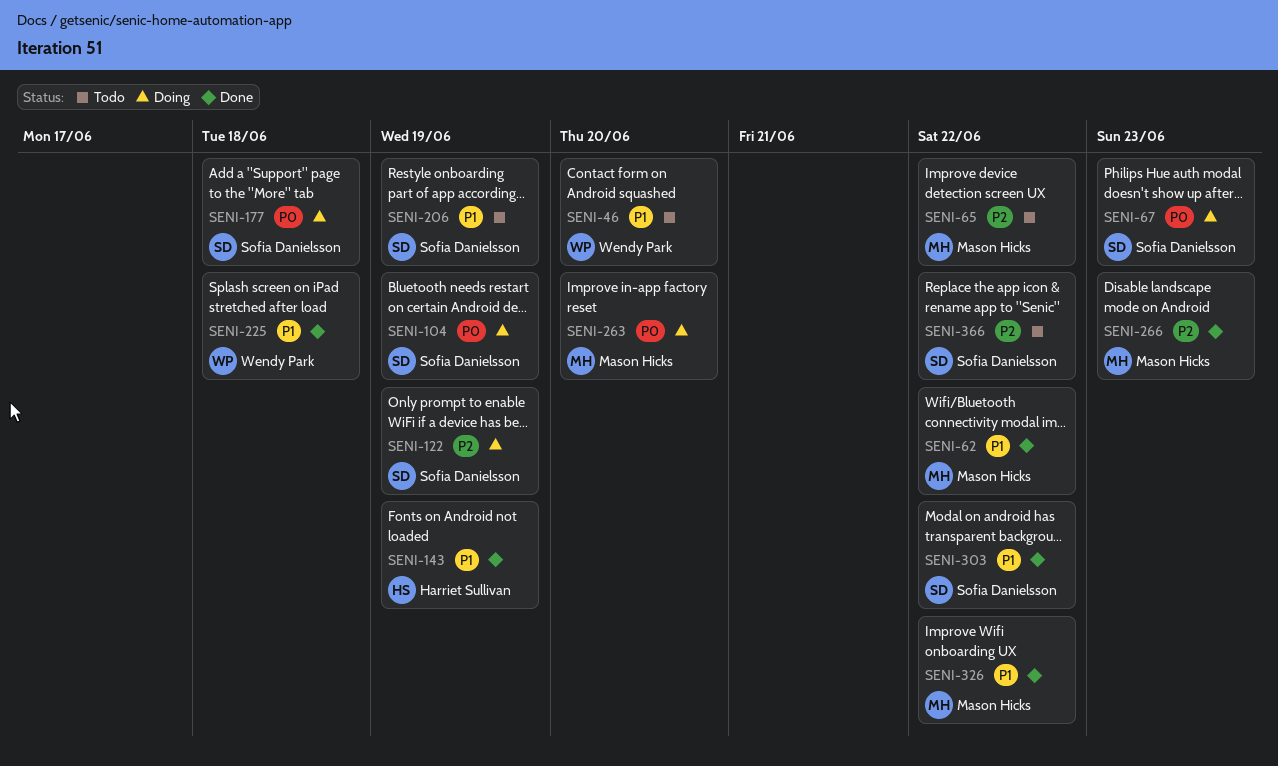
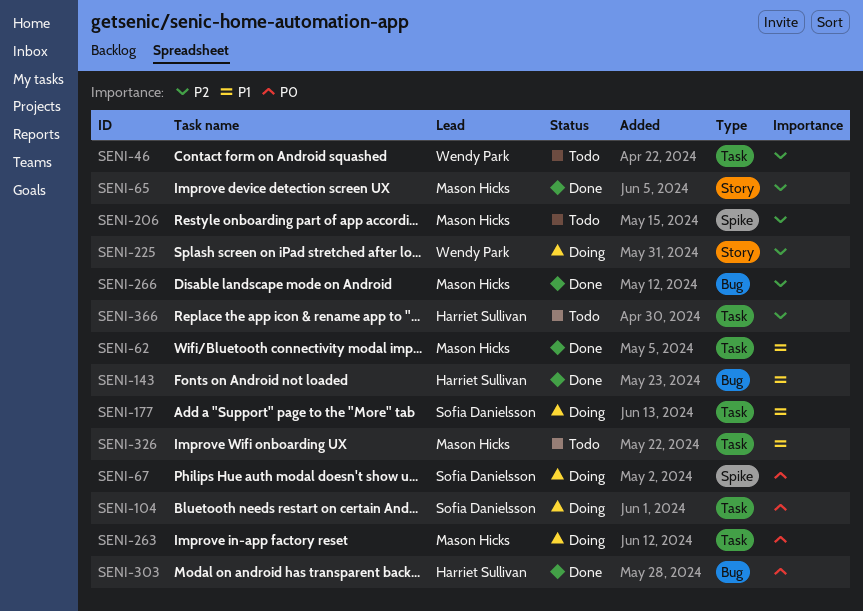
SENI-46, priority: P1 -> P2
SENI-65, status: Todo -> Done
SENI-122: present -> none
SENI-177, priority: P0 -> P1
SENI-206, owner: Sofia Danielsson -> Mason Hicks
SENI-206, priority: P1 -> P2
SENI-225, status: Done -> Doing
SENI-225, priority: P1 -> P2
SENI-303, owner: Sofia Danielsson -> Harriet Sullivan
SENI-303, priority: P1 -> P0
SENI-326, status: Done -> Todo
SENI-366, owner: Sofia Danielsson -> Harriet Sullivan

